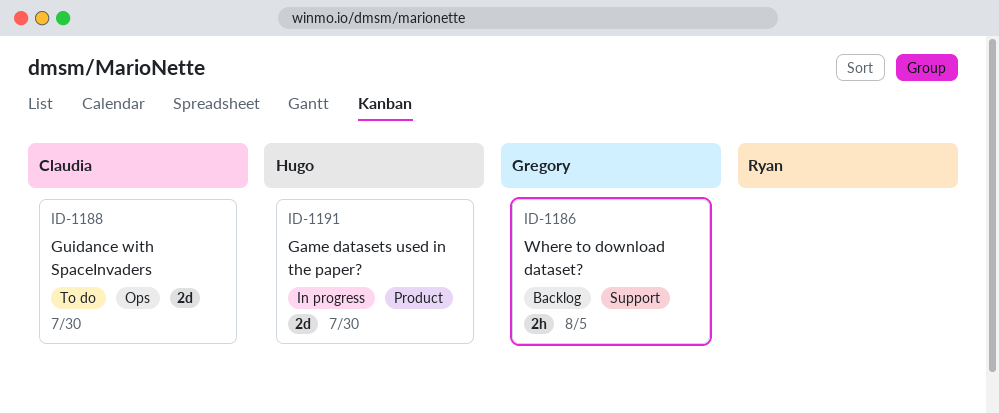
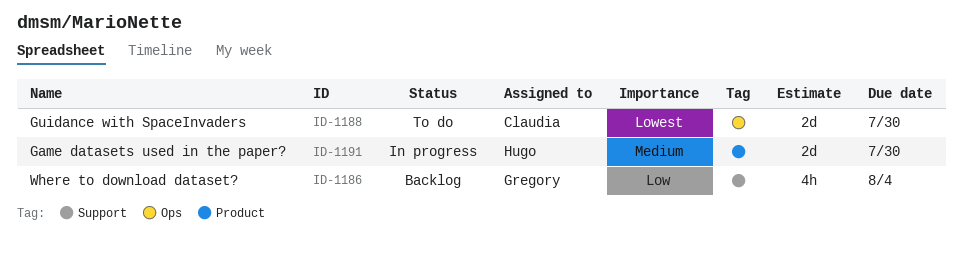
ID-1186, estimate: 2h -> 4h
ID-1186, due: Aug 5 -> Aug 4

